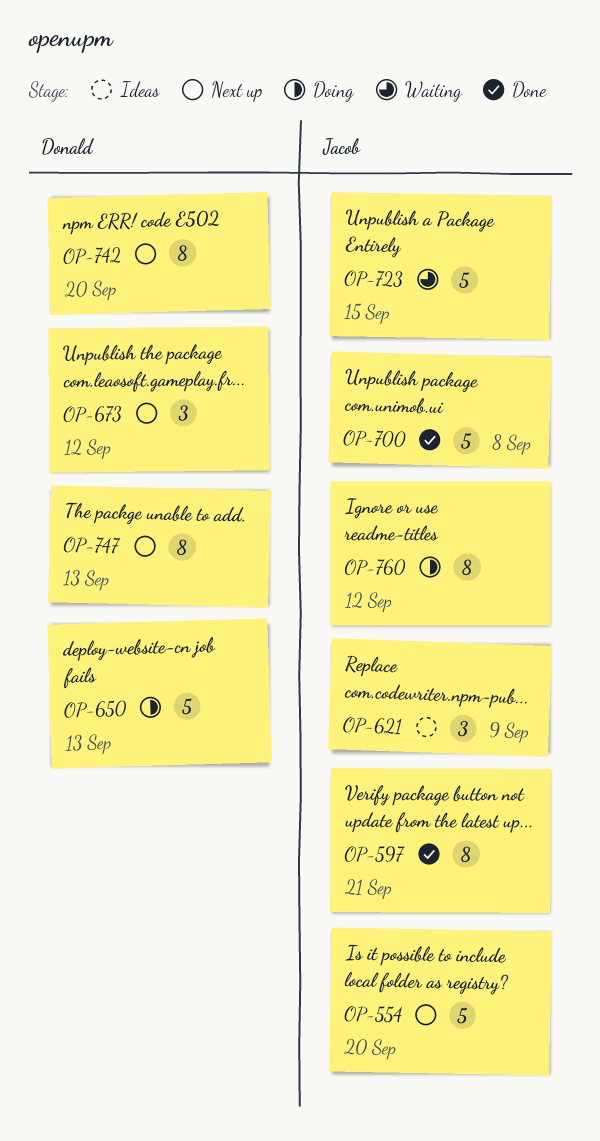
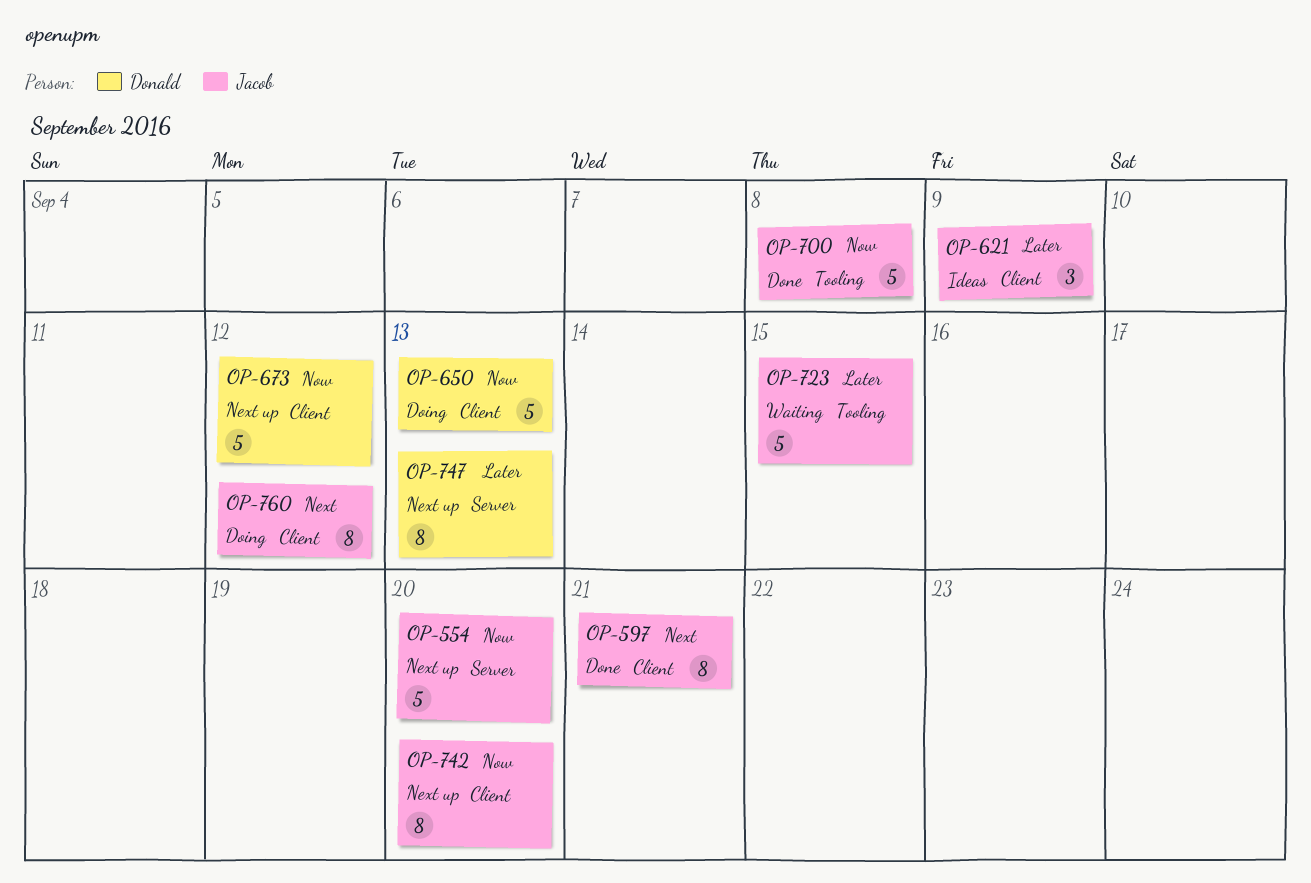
OP-673, estimate: 3 -> 5
OP-742, owner: Donald -> Jacob

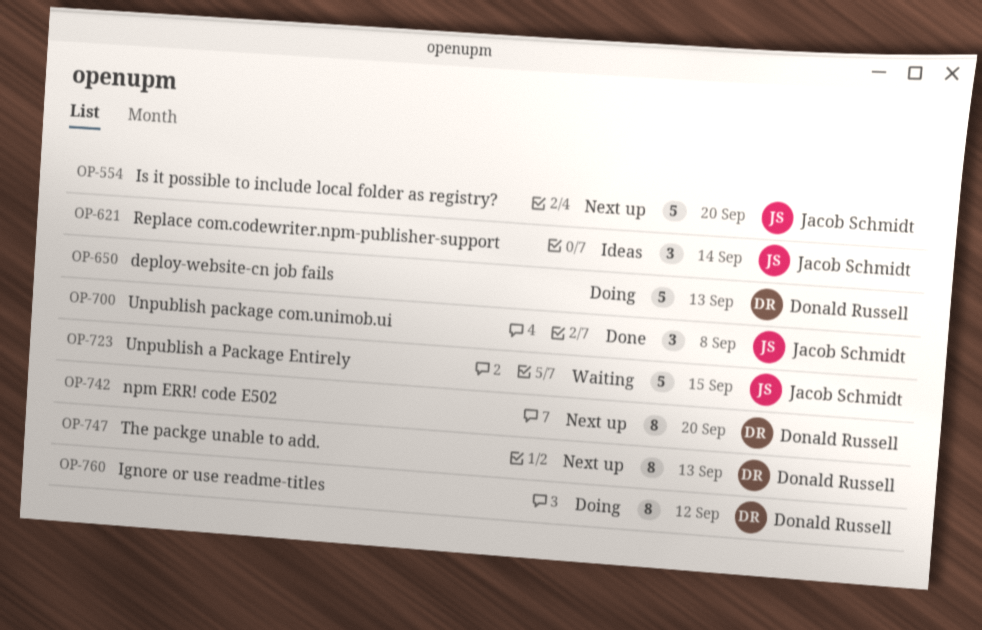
OP-597: present -> none
OP-621, due: Sep 9 -> Sep 14
OP-673: present -> none
OP-700, estimate: 5 -> 3
OP-742, owner: Jacob Schmidt -> Donald Russell
OP-760, owner: Jacob Schmidt -> Donald Russell

